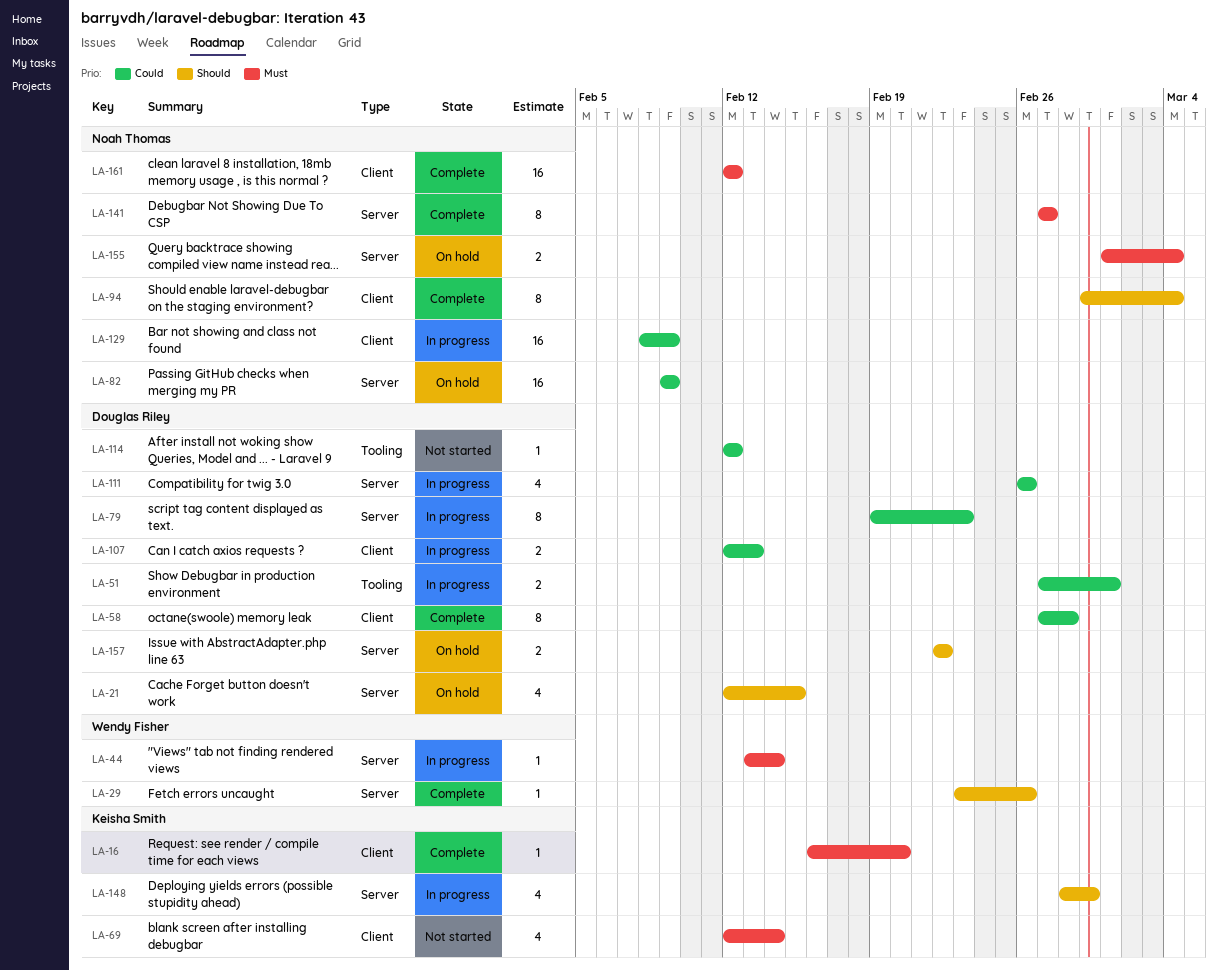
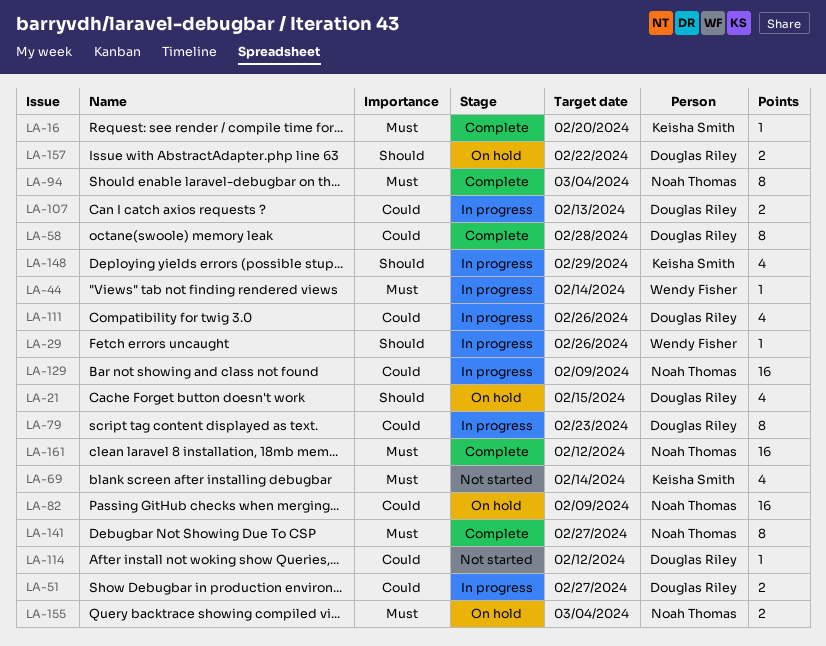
LA-29, status: Complete -> In progress
LA-51, due: Mar 1 -> Feb 27
LA-94, priority: Should -> Must

